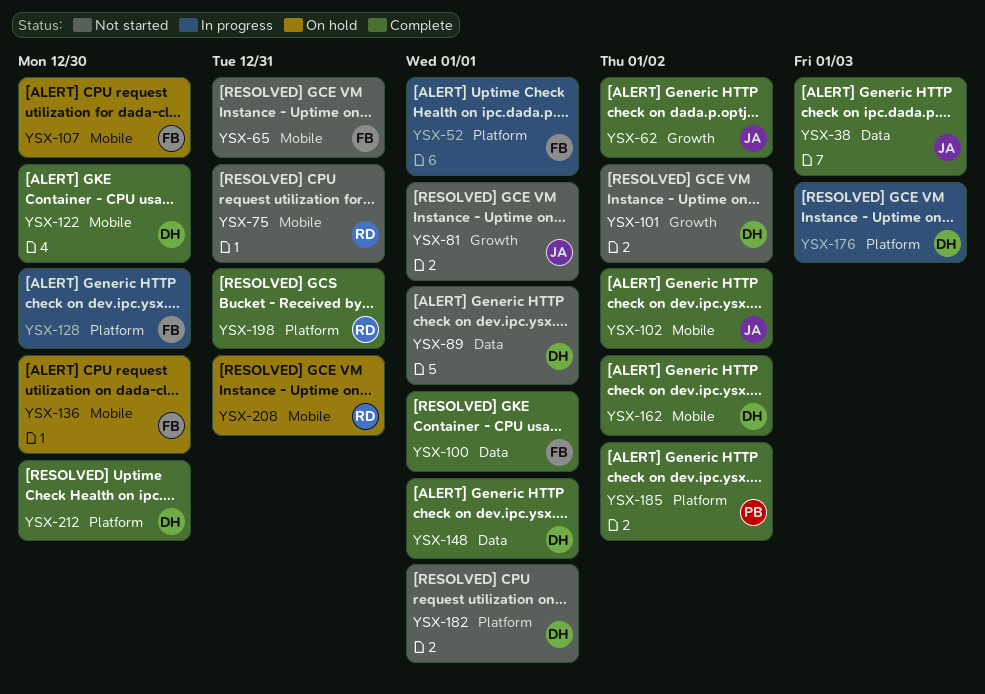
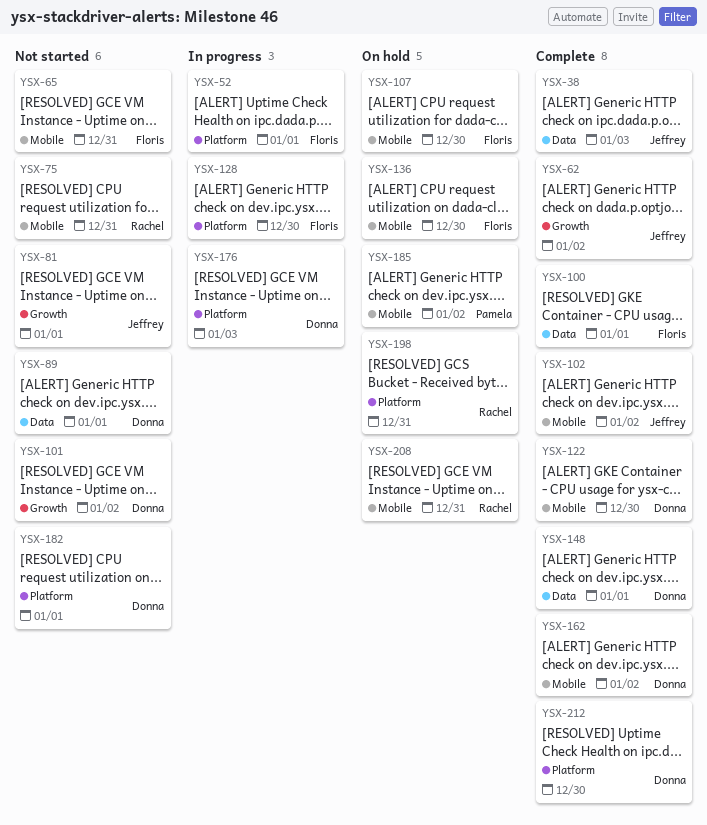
YSX-185, status: Complete -> On hold
YSX-185, label: Platform -> Mobile
YSX-198, status: Complete -> On hold

